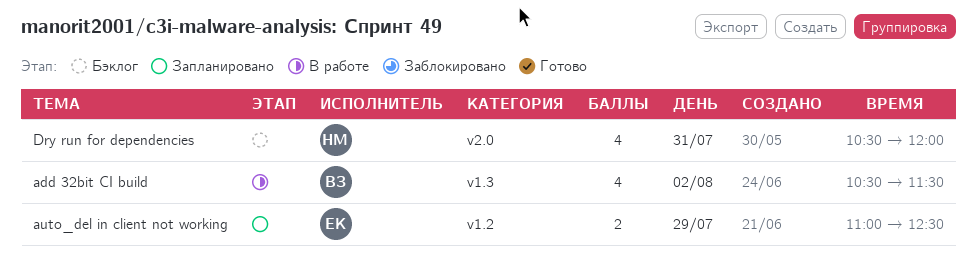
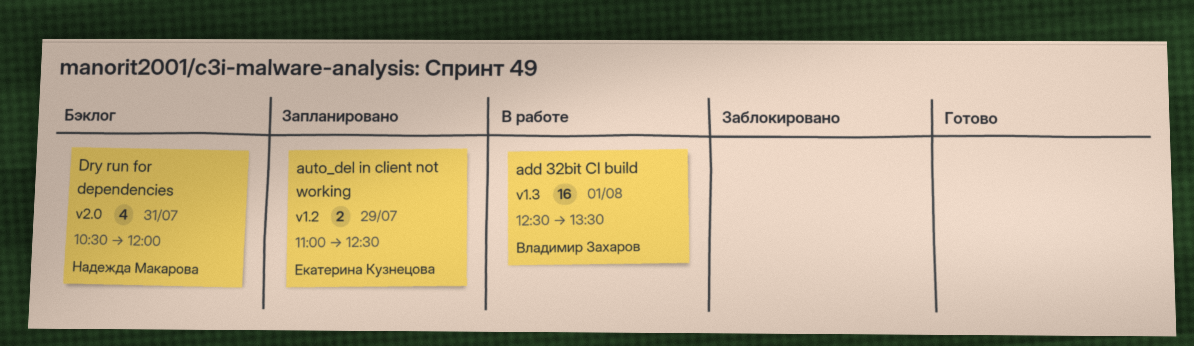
add 32bit CI build, estimate: 4 -> 16
add 32bit CI build, day: Aug 2 -> Aug 1
add 32bit CI build, begins: 10:30 -> 12:30
add 32bit CI build, ends: 11:30 -> 13:30

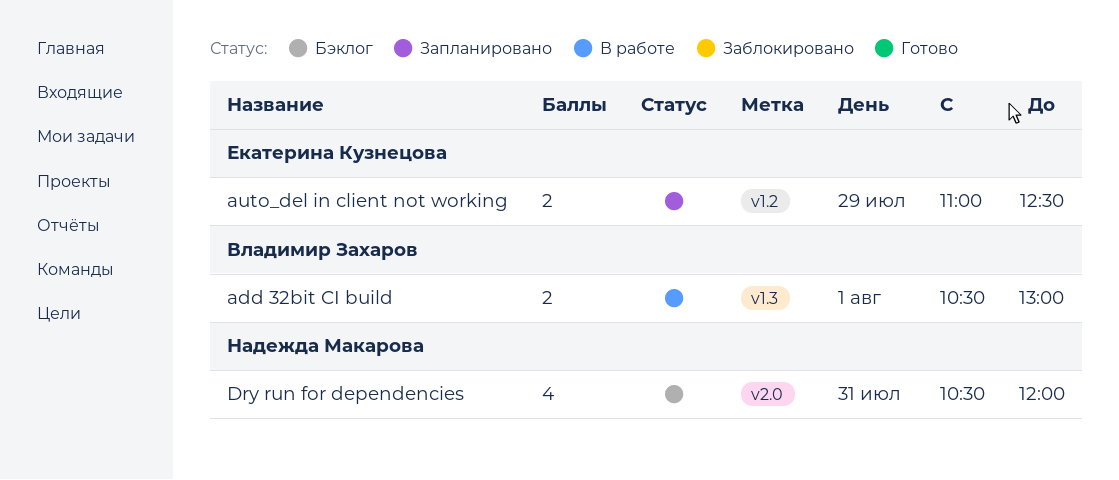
add 32bit CI build, estimate: 16 -> 2
add 32bit CI build, begins: 12:30 -> 10:30
add 32bit CI build, ends: 13:30 -> 13:00

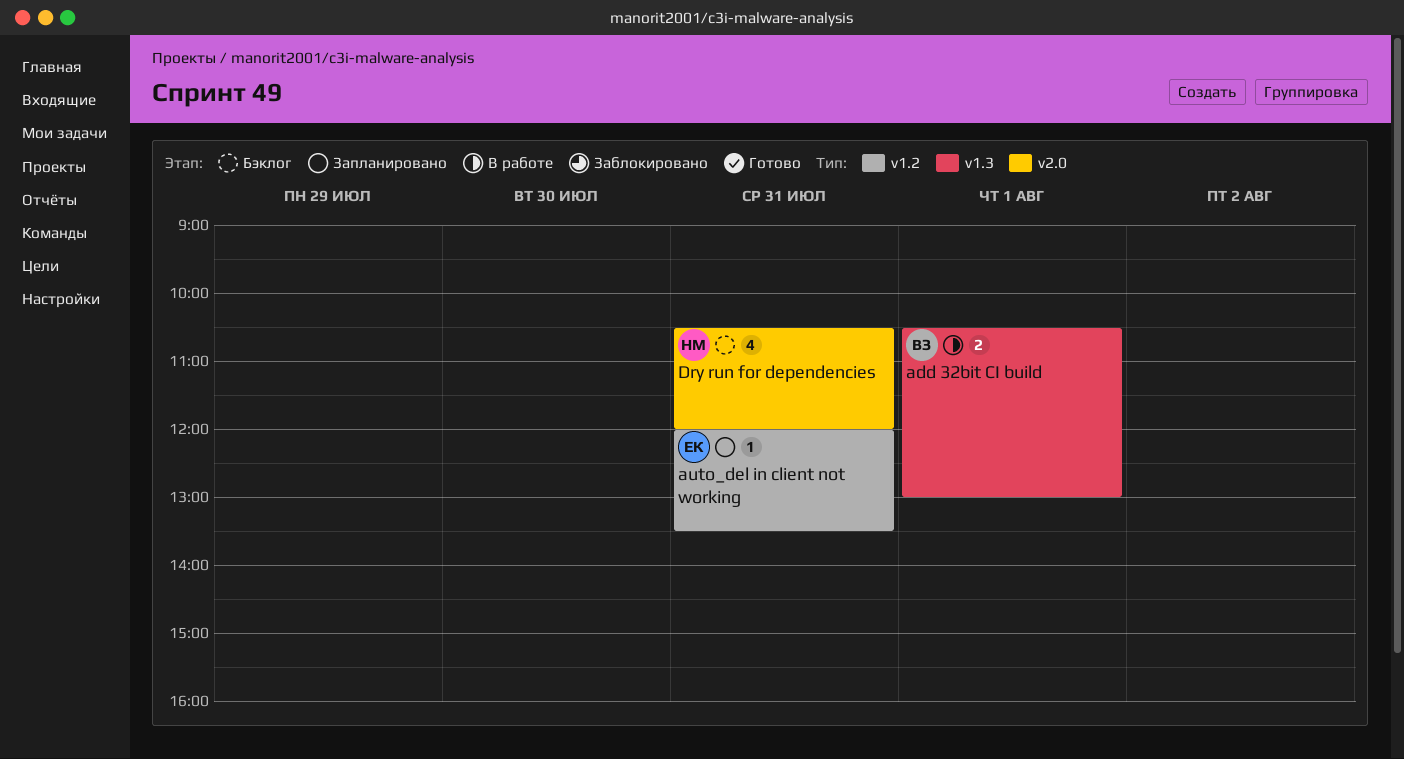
auto_del in client not working, estimate: 2 -> 1
auto_del in client not working, day: Jul 29 -> Jul 31
auto_del in client not working, begins: 11:00 -> 12:00
auto_del in client not working, ends: 12:30 -> 13:30

